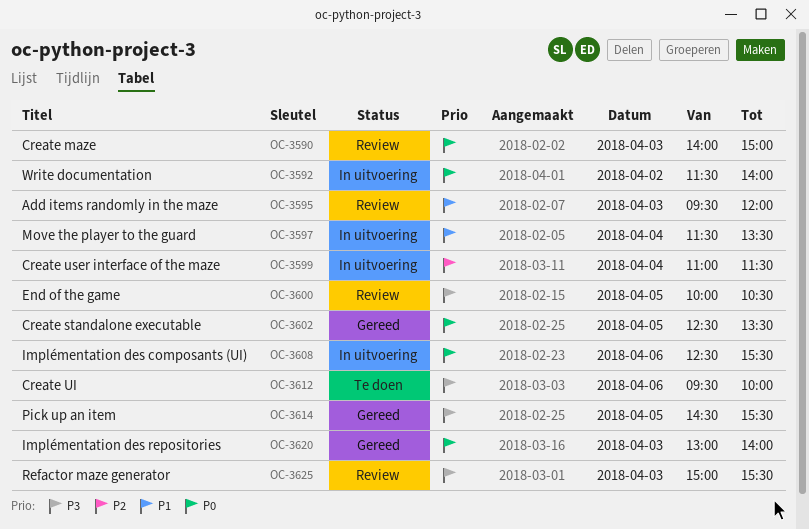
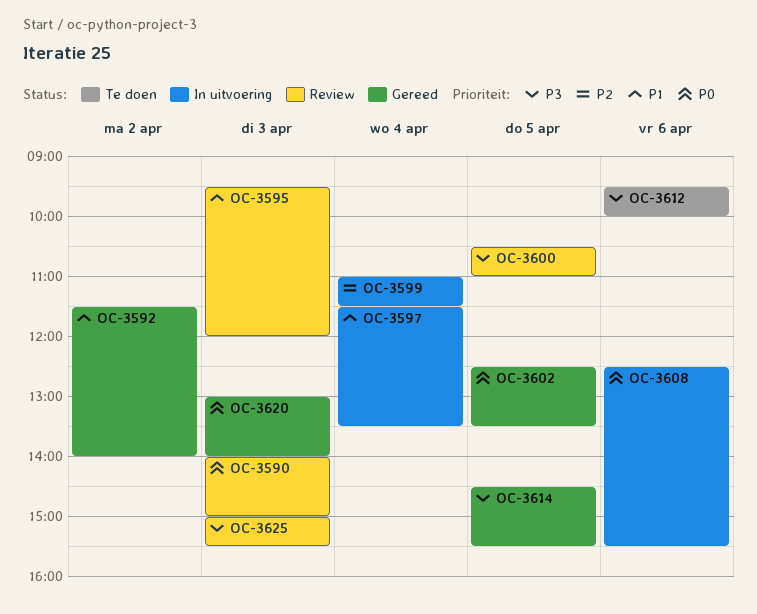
OC-3592, status: In uitvoering -> Gereed
OC-3592, priority: P0 -> P1
OC-3600, begins: 10:00 -> 10:30
OC-3600, ends: 10:30 -> 11:00

